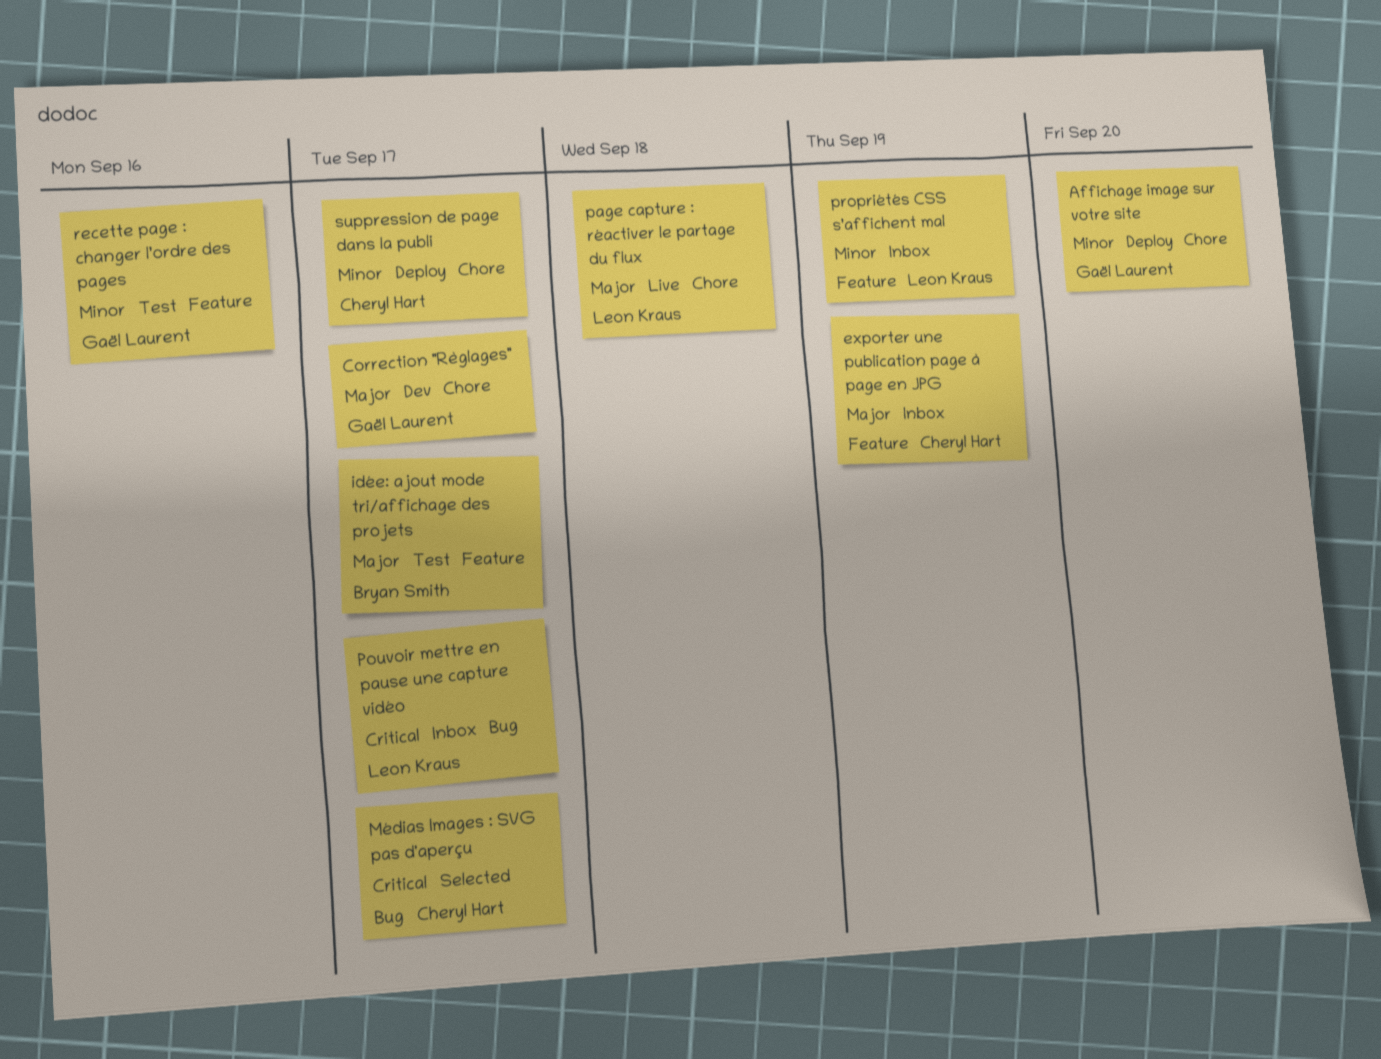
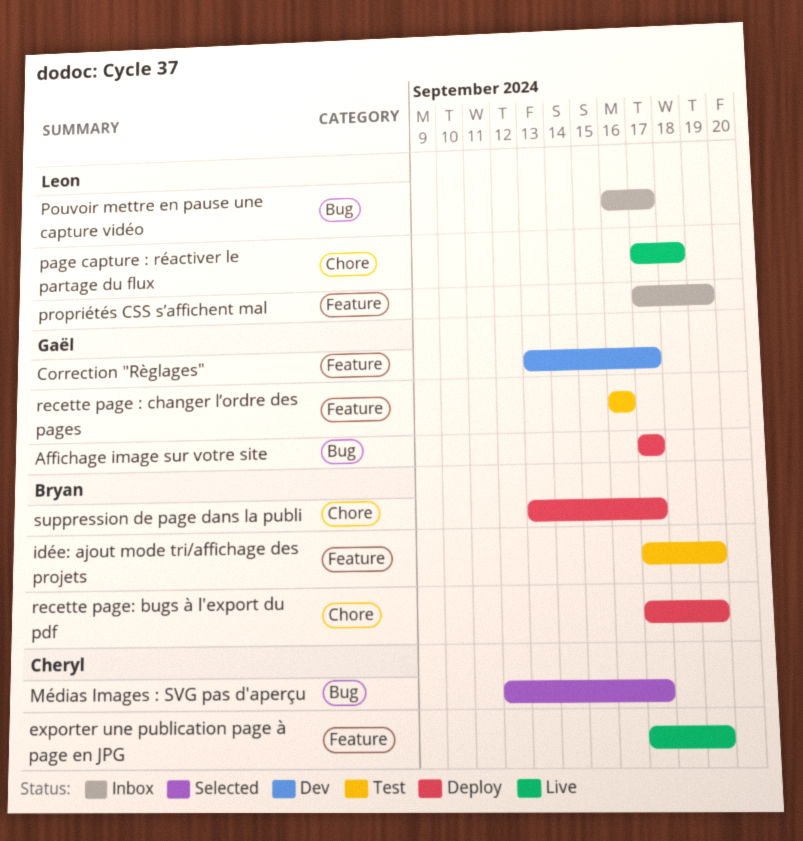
Affichage image sur votre site, label: Chore -> Bug
Affichage image sur votre site, due: Sep 20 -> Sep 17
Correction "Règlages", label: Chore -> Feature
exporter une publication page à page en JPG, status: Inbox -> Live
idée: ajout mode tri/affichage des projets, due: Sep 17 -> Sep 19
recette page: bugs à l'export du pdf: none -> present
suppression de page dans la publi, owner: Cheryl Hart -> Bryan Smith

